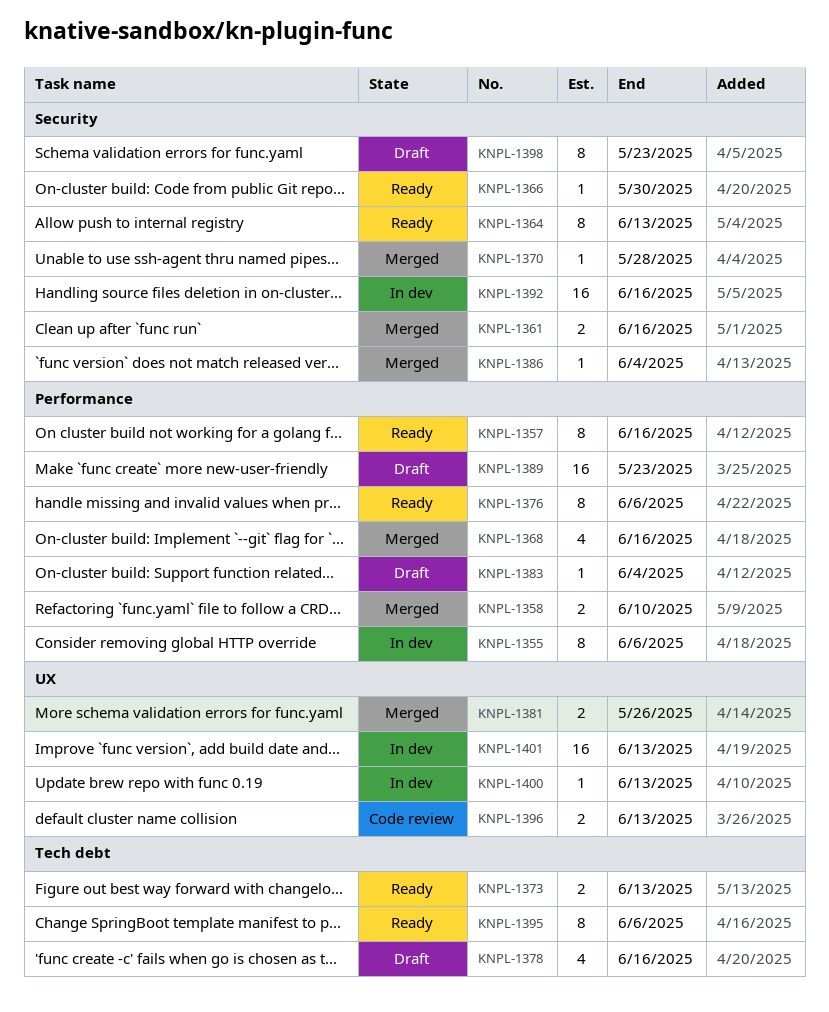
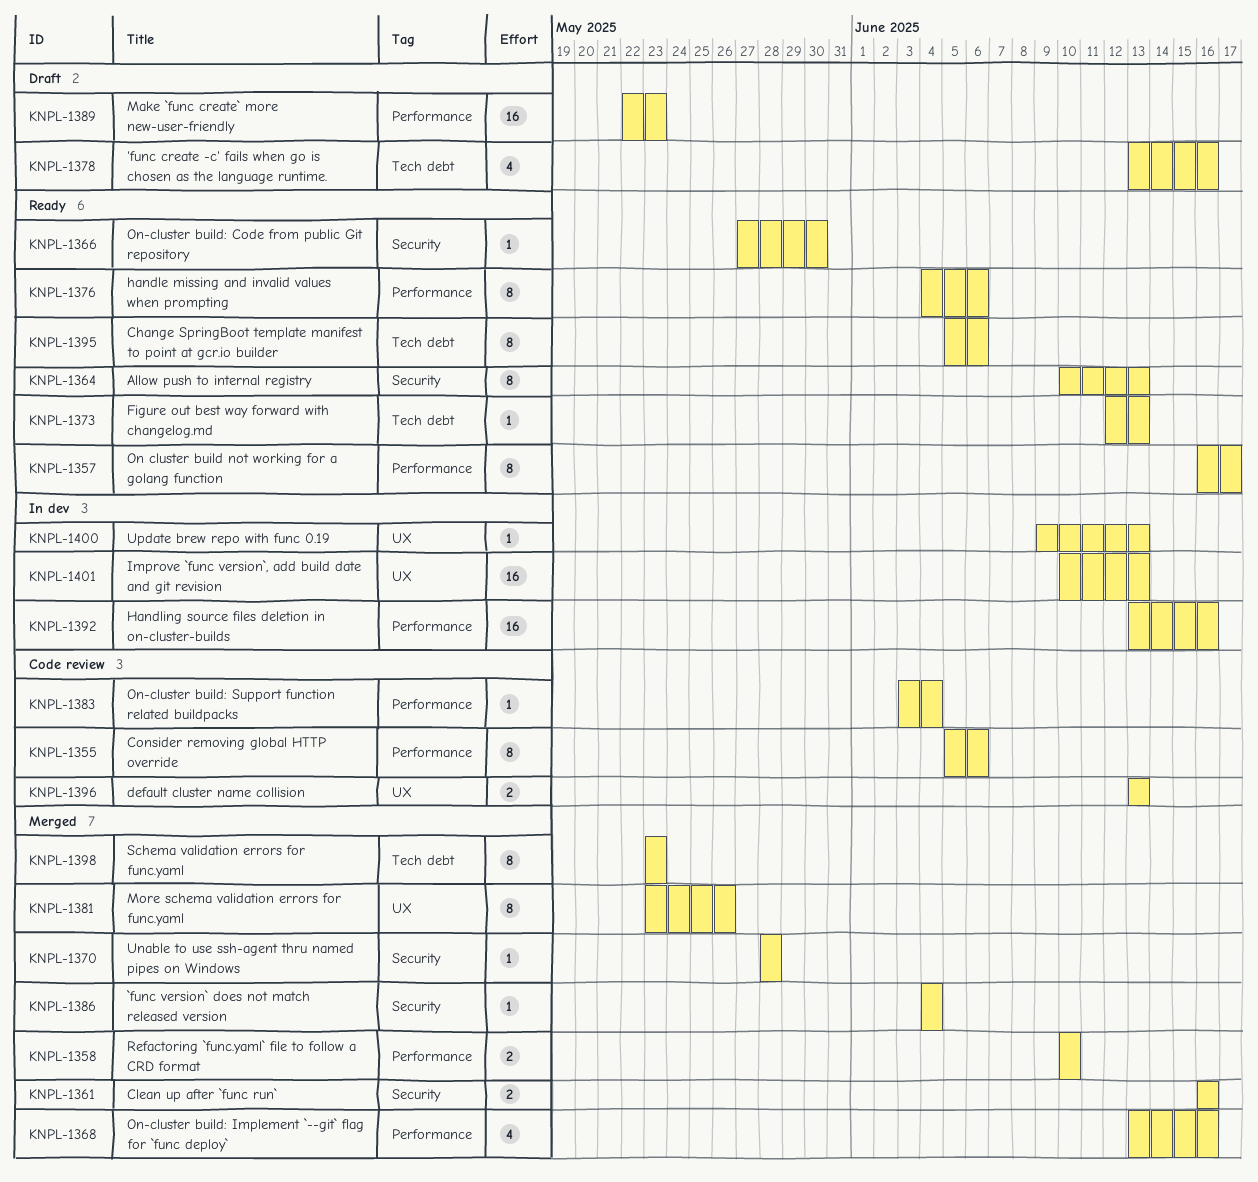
KNPL-1355, status: In dev -> Code review
KNPL-1357, due: Jun 16 -> Jun 17
KNPL-1373, estimate: 2 -> 1
KNPL-1381, estimate: 2 -> 8
KNPL-1383, status: Draft -> Code review
KNPL-1392, label: Security -> Performance
KNPL-1398, status: Draft -> Merged
KNPL-1398, label: Security -> Tech debt

